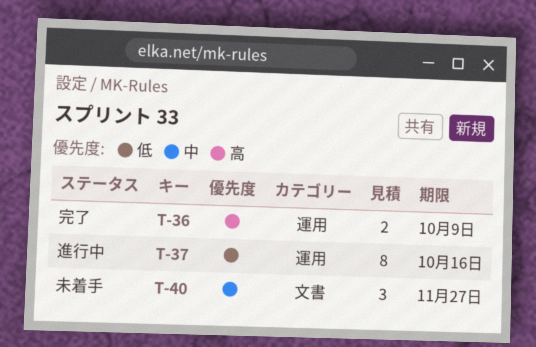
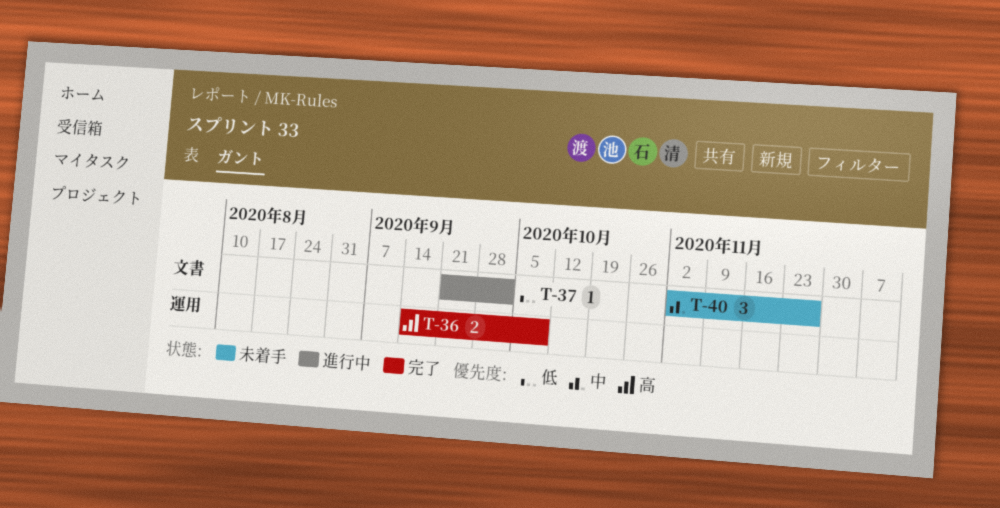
T-37, label: 運用 -> 文書
T-37, estimate: 8 -> 1
T-37, due: Oct 16 -> Oct 2

